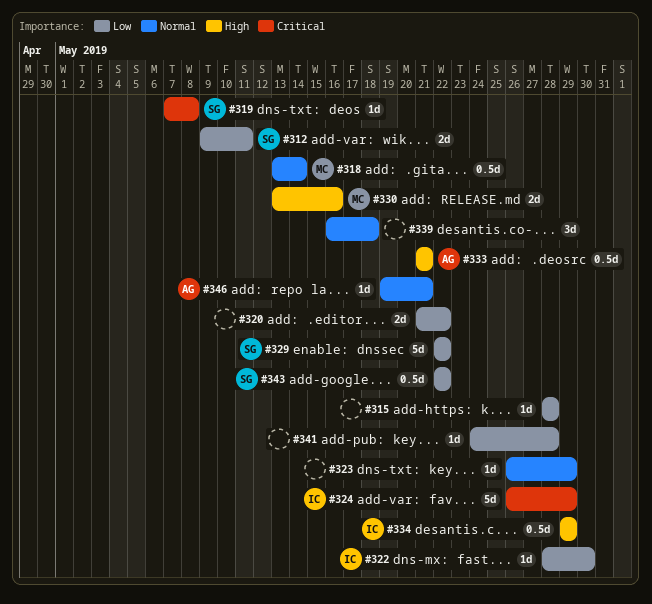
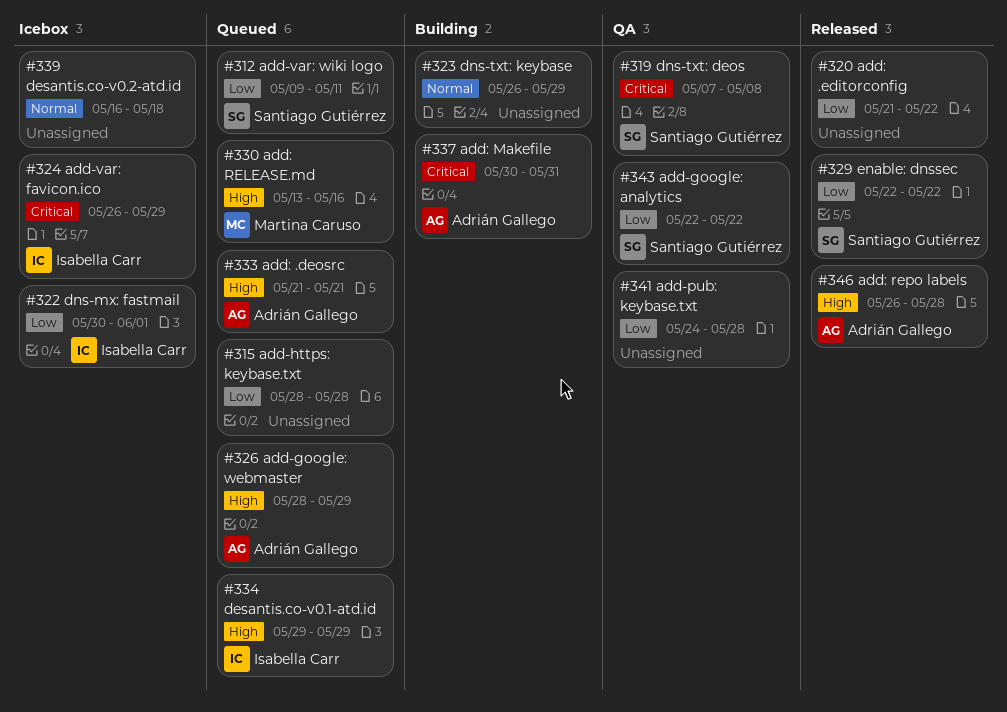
#318: present -> none
#322, start: May 28 -> May 30
#322, due: May 30 -> Jun 1
#326: none -> present
#337: none -> present
#346, priority: Normal -> High
#346, start: May 19 -> May 26
#346, due: May 21 -> May 28

